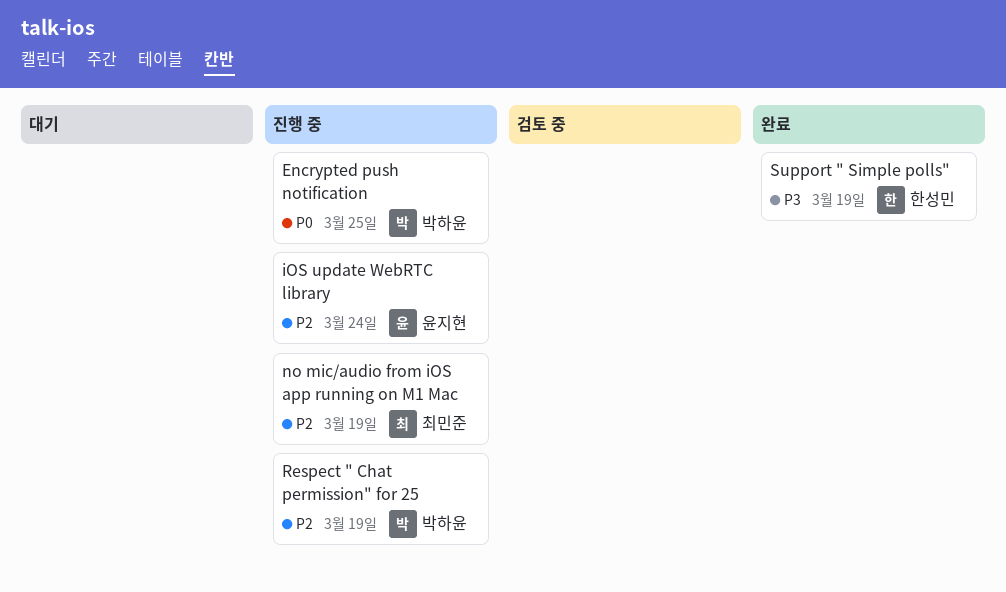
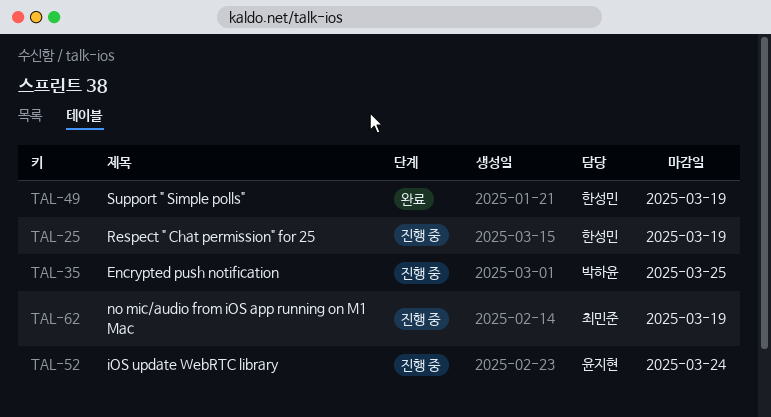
Respect " Chat permission" for 25, owner: 박하윤 -> 한성민

